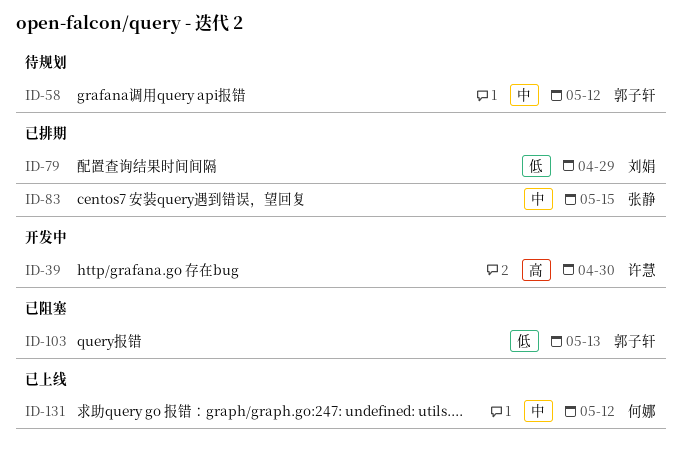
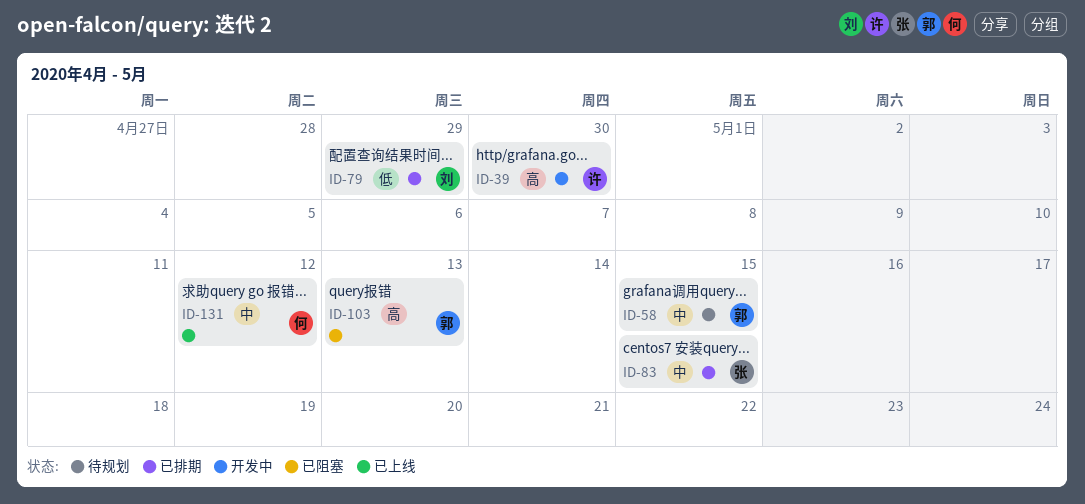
ID-58, due: May 12 -> May 15
ID-103, priority: 低 -> 高

